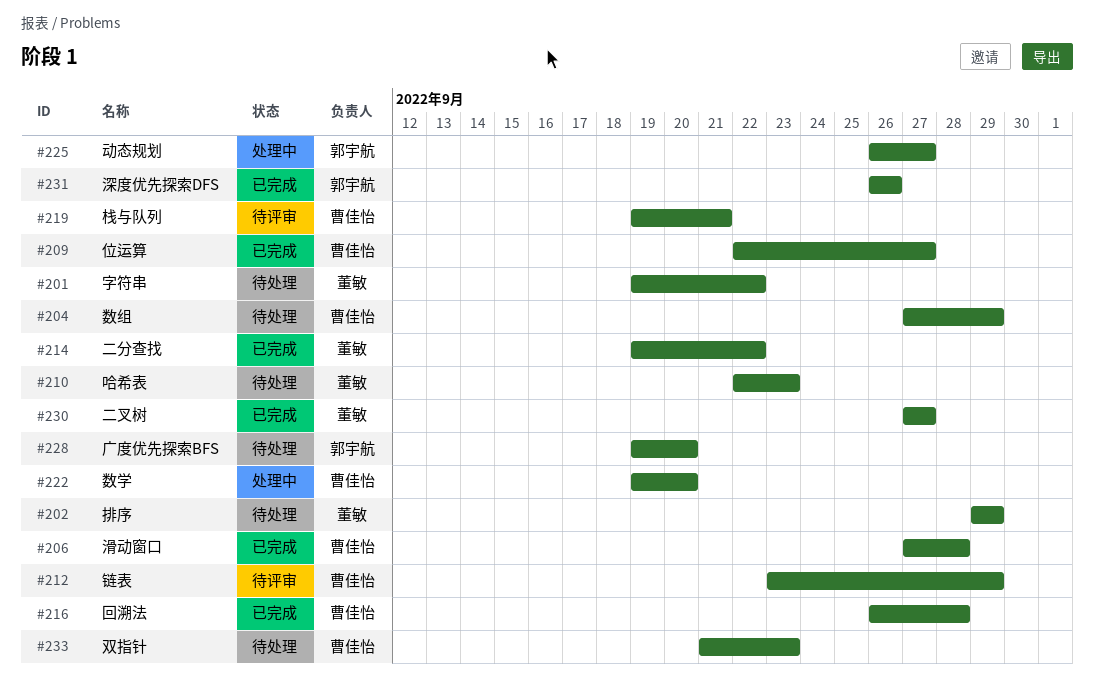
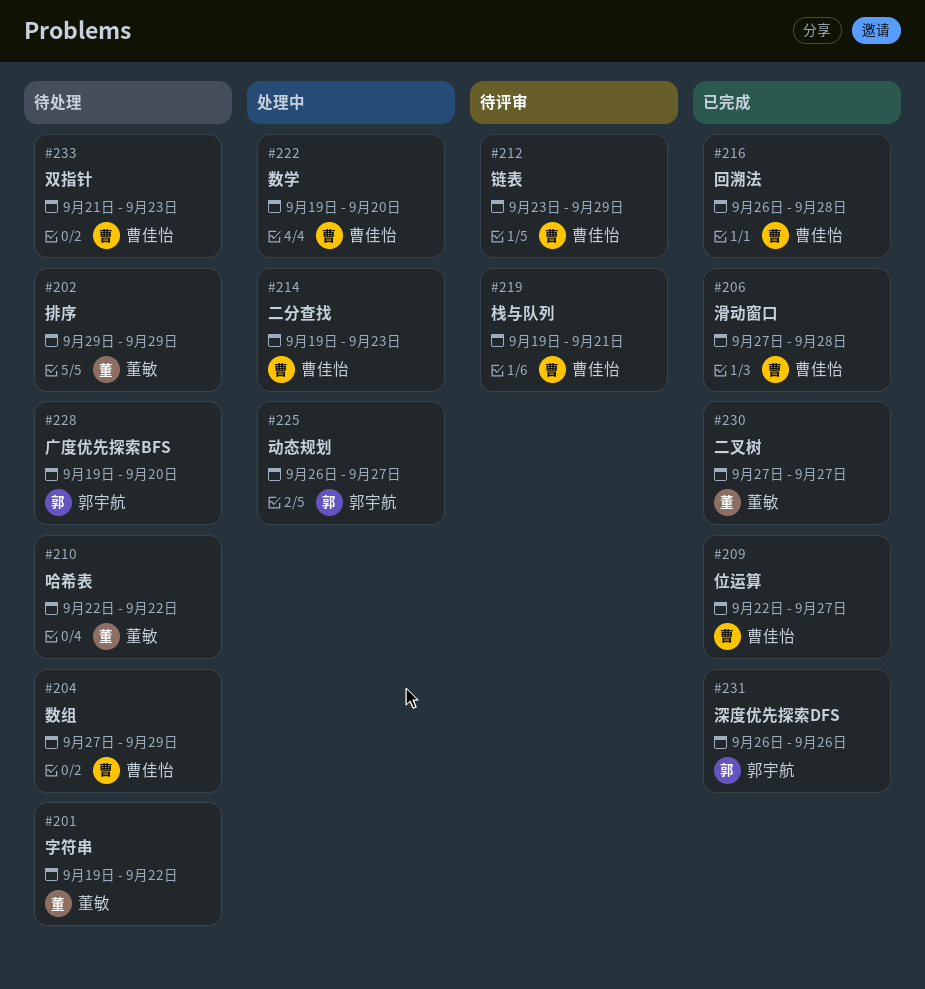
#210, due: Sep 23 -> Sep 22
#214, status: 已完成 -> 处理中
#214, owner: 董敏 -> 曹佳怡
#214, due: Sep 22 -> Sep 23

